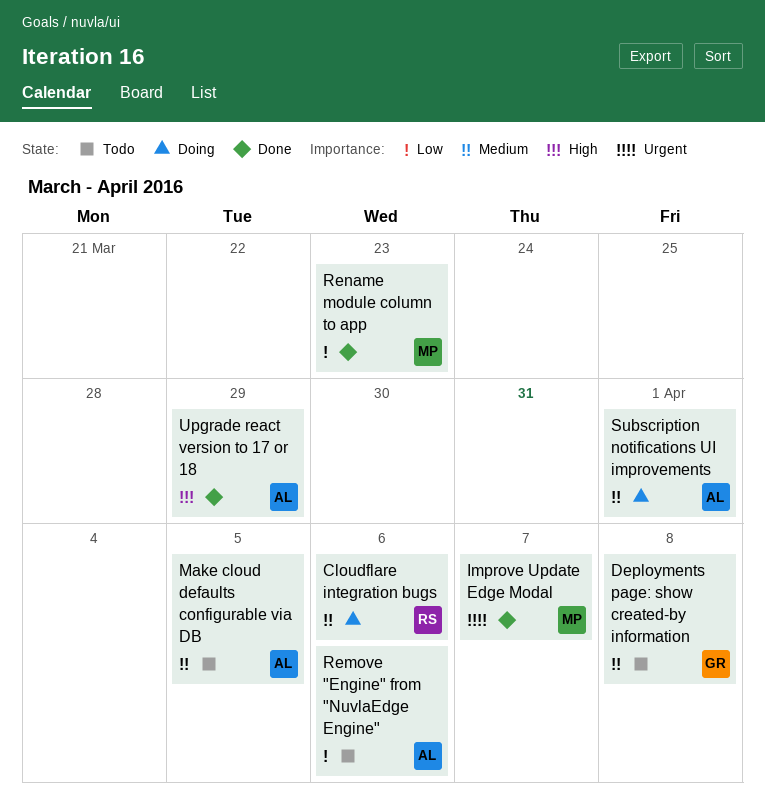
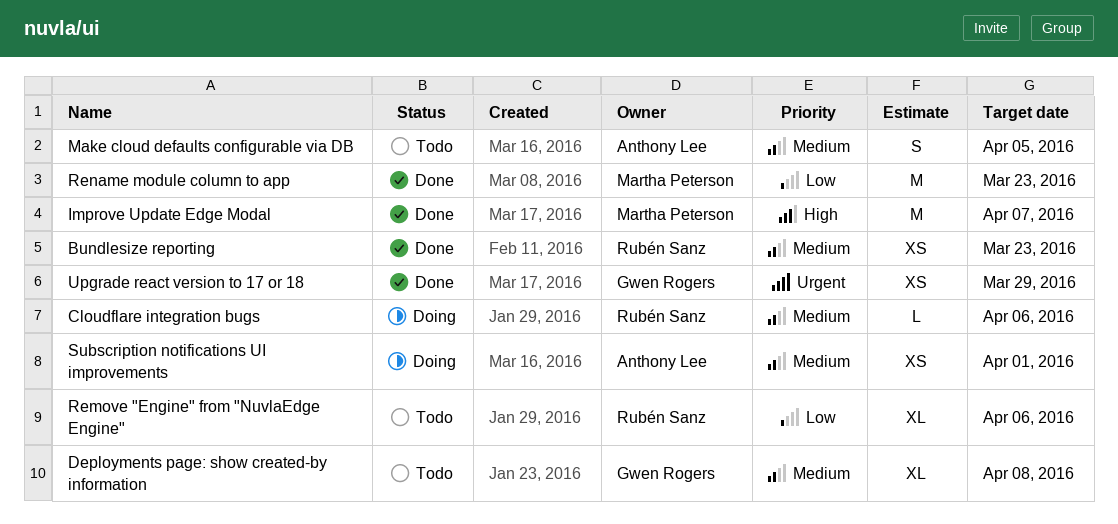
Bundlesize reporting: none -> present
Improve Update Edge Modal, priority: Urgent -> High
Remove "Engine" from "NuvlaEdge Engine", owner: Anthony Lee -> Rubén Sanz
Upgrade react version to 17 or 18, owner: Anthony Lee -> Gwen Rogers
Upgrade react version to 17 or 18, priority: High -> Urgent

